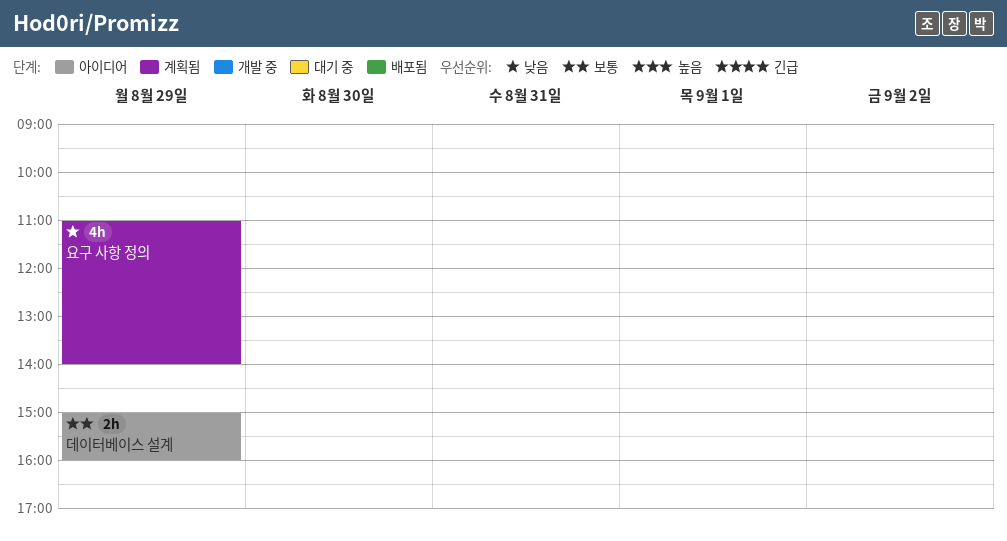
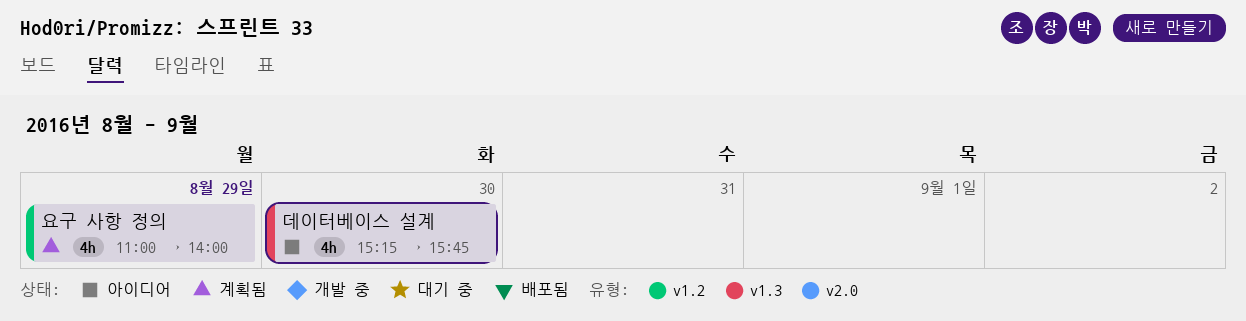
데이터베이스 설계, estimate: 2h -> 4h
데이터베이스 설계, day: Aug 29 -> Aug 30
데이터베이스 설계, begins: 15:00 -> 15:15
데이터베이스 설계, ends: 16:00 -> 15:45

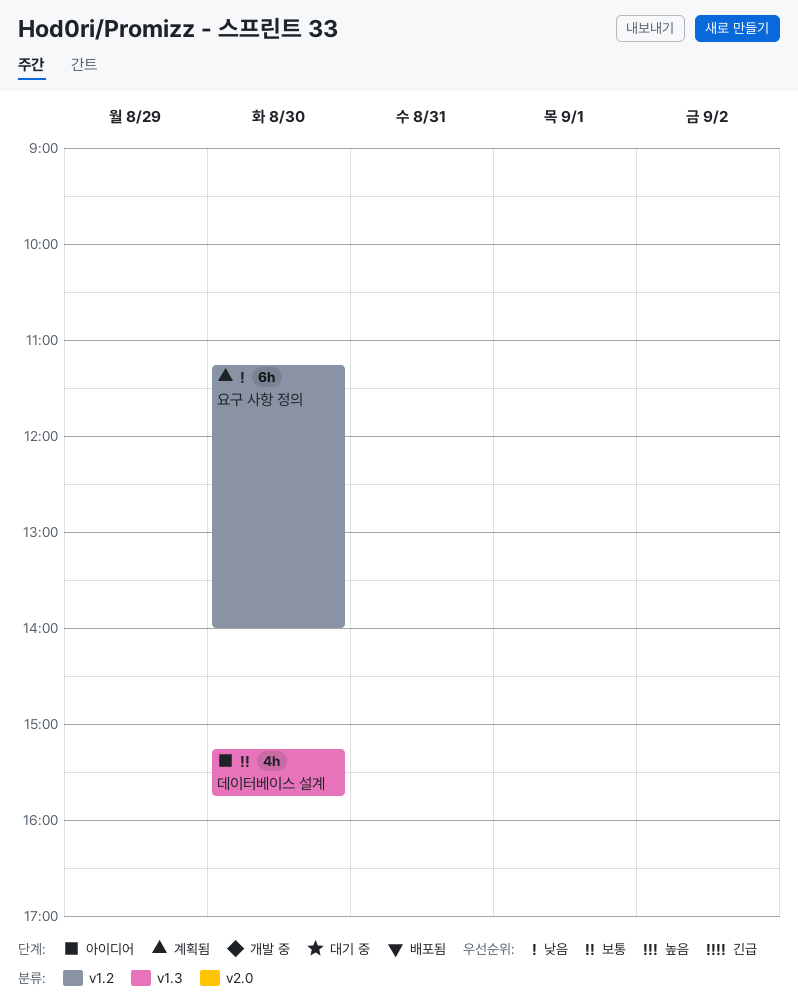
요구 사항 정의, estimate: 4h -> 6h
요구 사항 정의, day: Aug 29 -> Aug 30
요구 사항 정의, begins: 11:00 -> 11:15

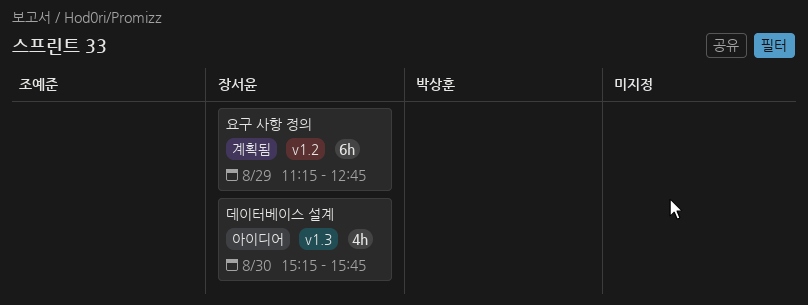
요구 사항 정의, day: Aug 30 -> Aug 29
요구 사항 정의, ends: 14:00 -> 12:45

